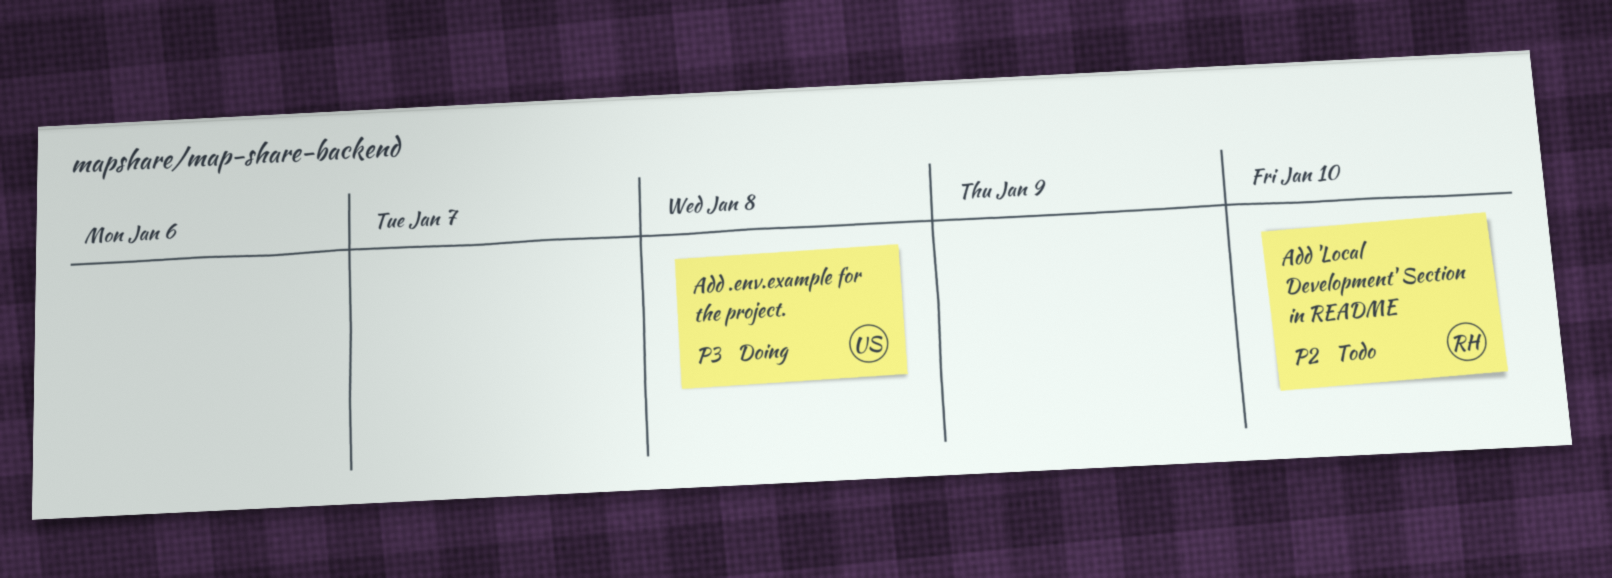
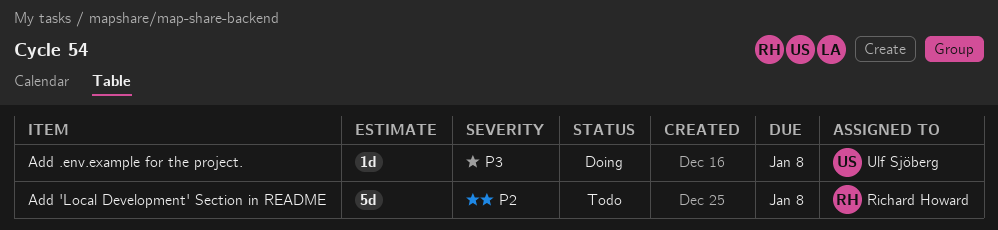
Add 'Local Development' Section in README, due: Jan 10 -> Jan 8

